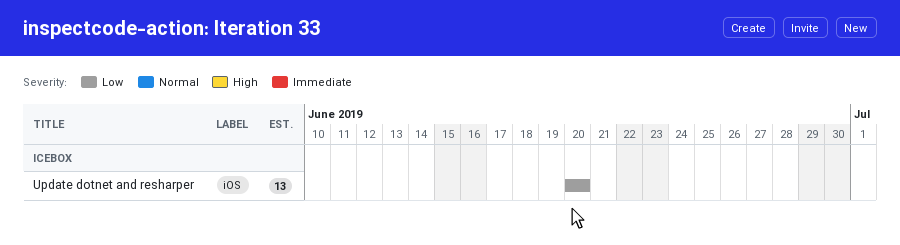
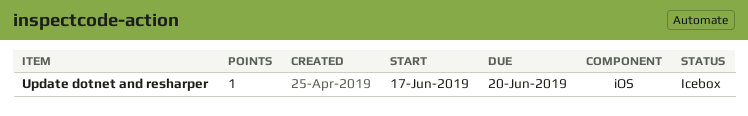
Update dotnet and resharper, estimate: 13 -> 1
Update dotnet and resharper, start: Jun 20 -> Jun 17

